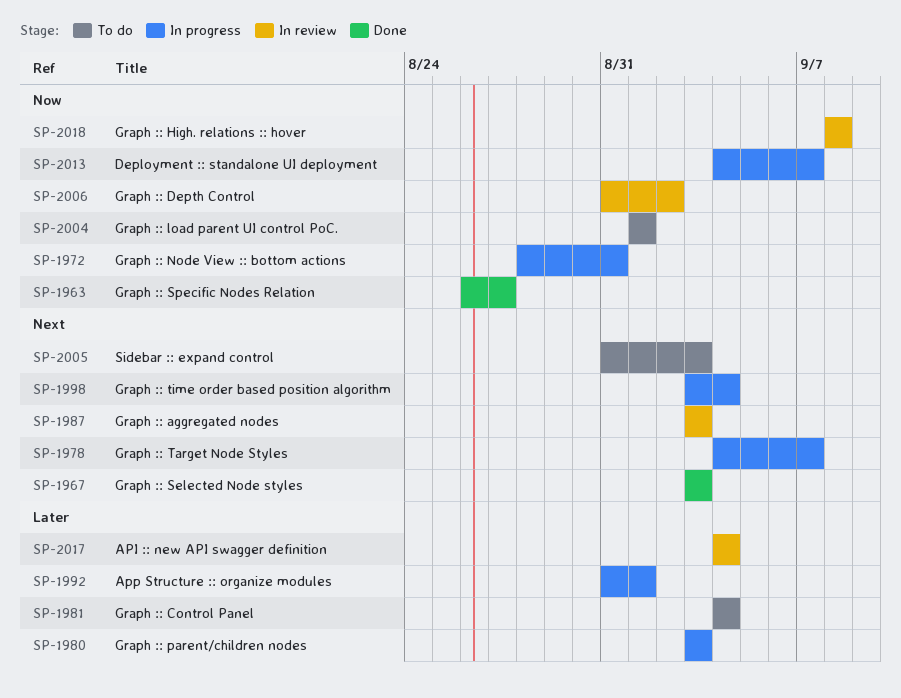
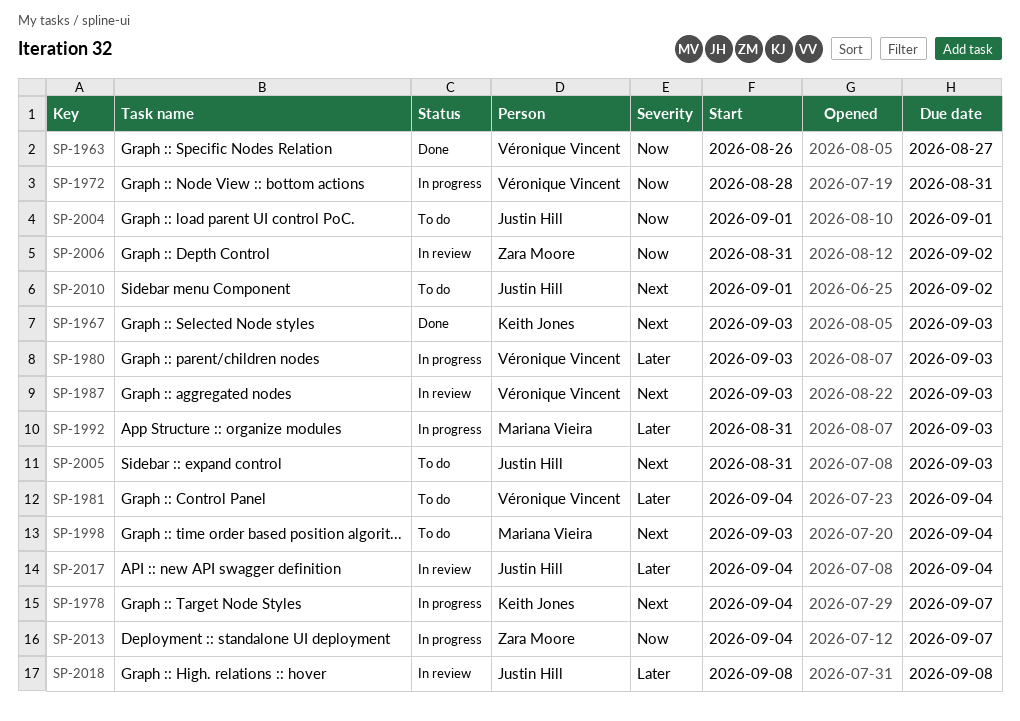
SP-1992, due: Sep 1 -> Sep 3
SP-1998, status: In progress -> To do
SP-2010: none -> present
SP-2018, priority: Now -> Later

